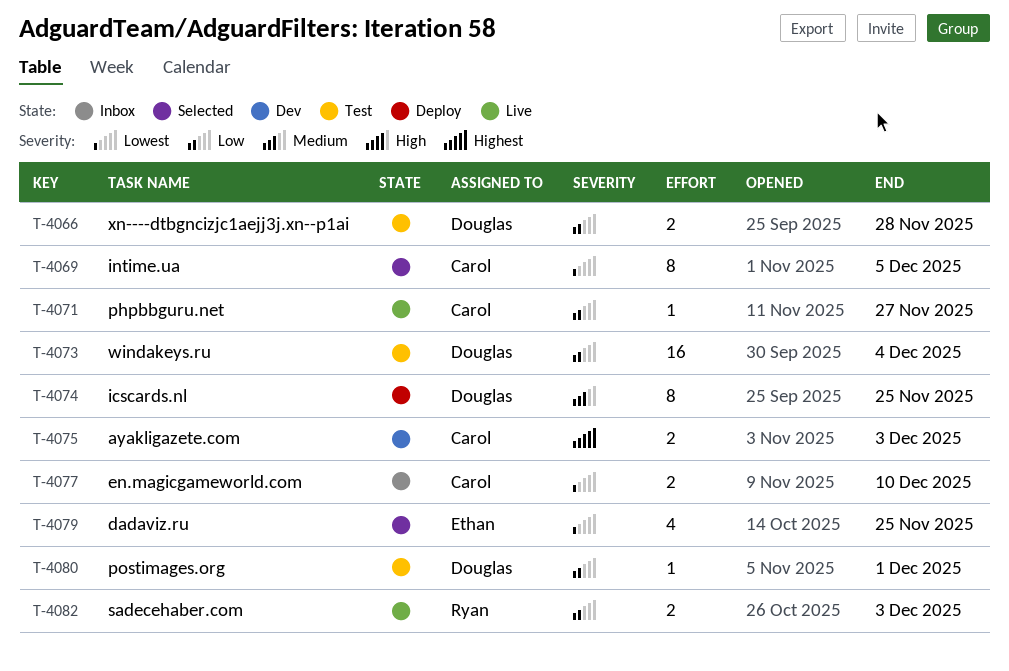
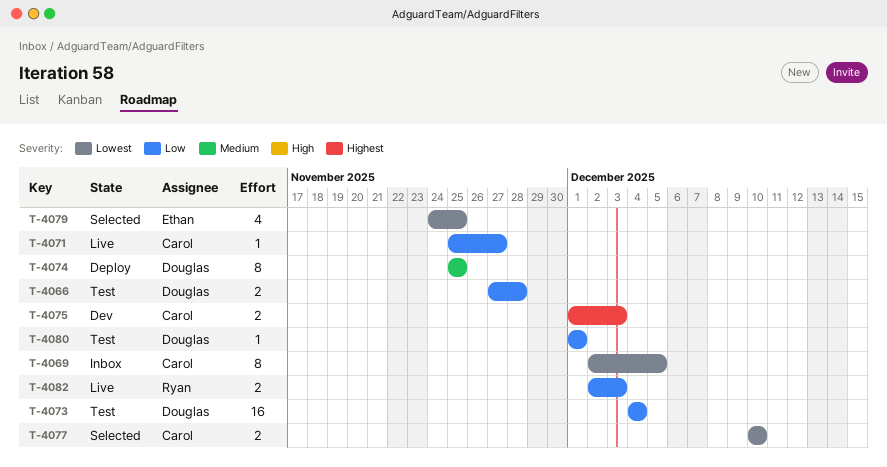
T-4069, status: Selected -> Inbox
T-4077, status: Inbox -> Selected

